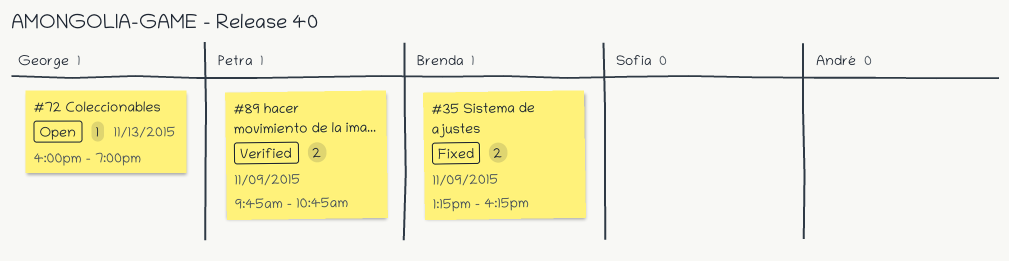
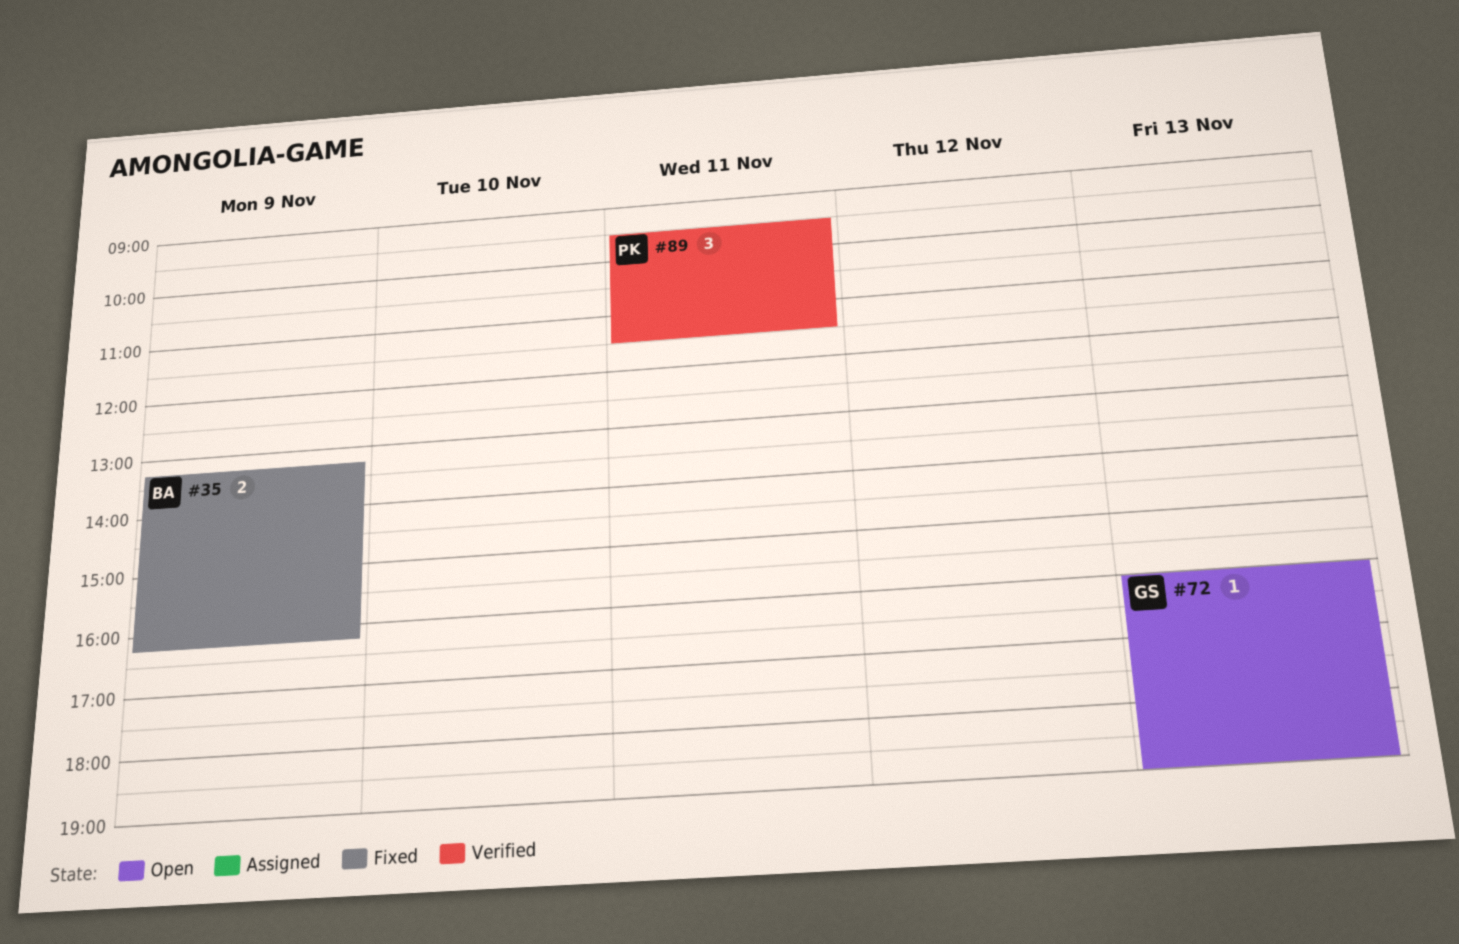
#89, estimate: 2 -> 3
#89, day: Nov 9 -> Nov 11
#89, begins: 09:45 -> 09:30
#89, ends: 10:45 -> 11:30

